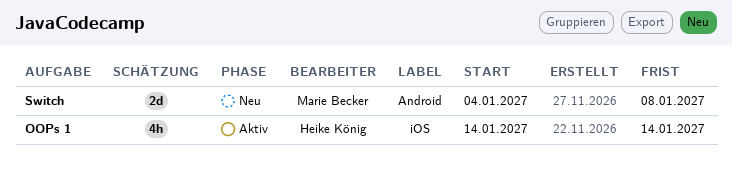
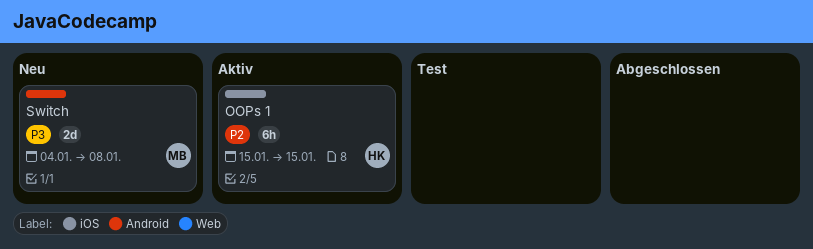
OOPs 1, estimate: 4h -> 6h
OOPs 1, start: Jan 14 -> Jan 15
OOPs 1, due: Jan 14 -> Jan 15

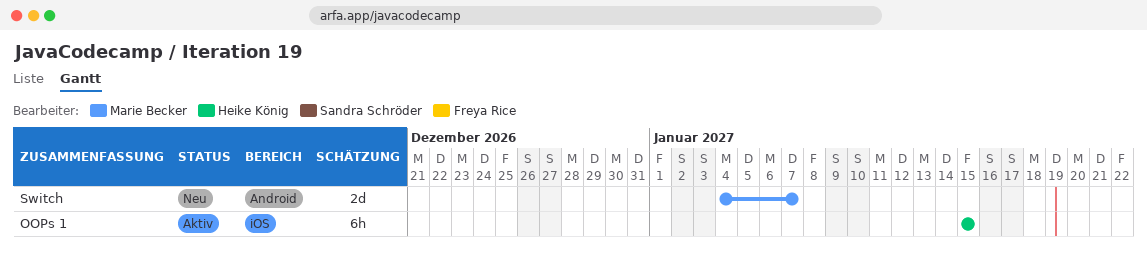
Switch, due: Jan 8 -> Jan 7

